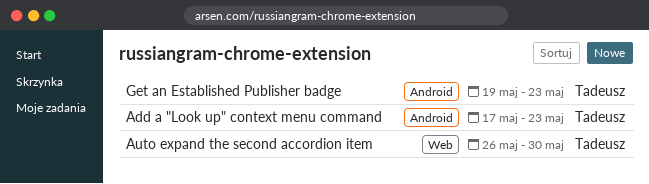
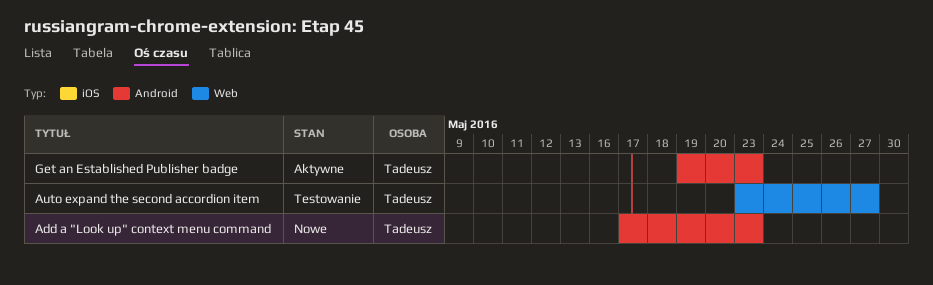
Auto expand the second accordion item, start: May 26 -> May 23
Auto expand the second accordion item, due: May 30 -> May 27

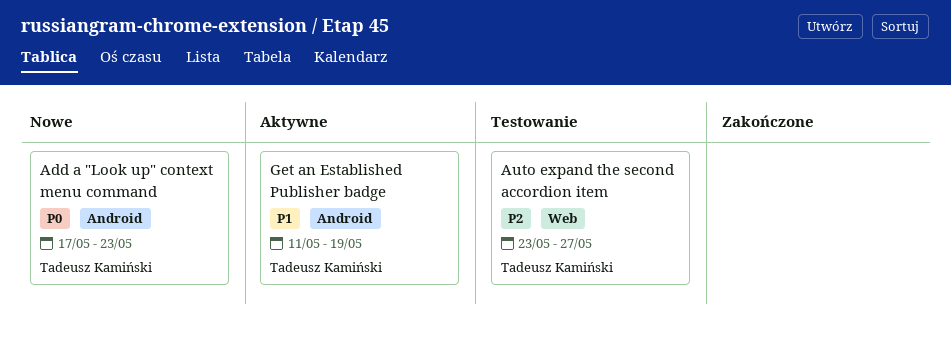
Get an Established Publisher badge, start: May 19 -> May 11
Get an Established Publisher badge, due: May 23 -> May 19

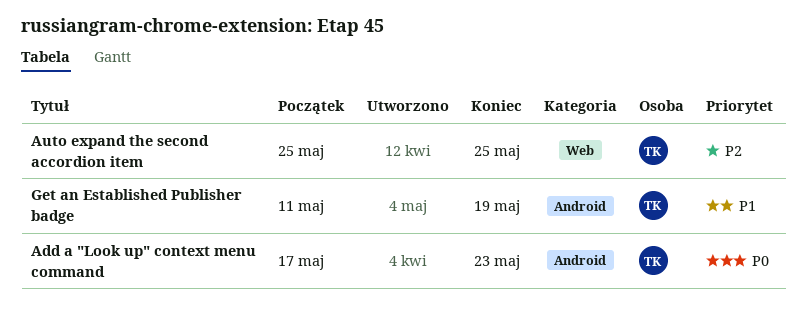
Auto expand the second accordion item, start: May 23 -> May 25
Auto expand the second accordion item, due: May 27 -> May 25

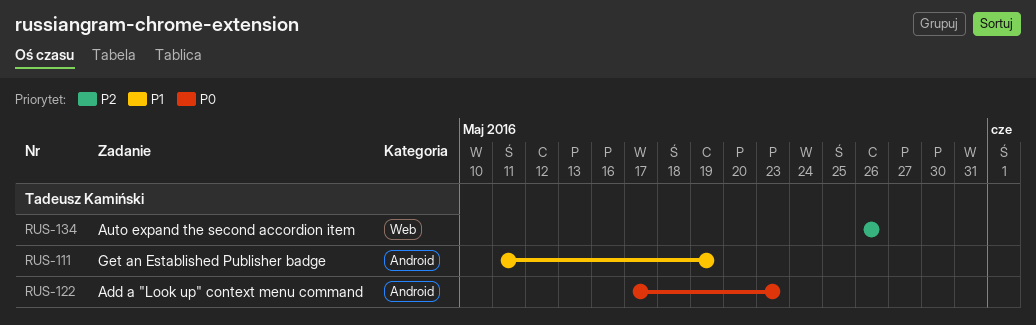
Auto expand the second accordion item, start: May 25 -> May 26
Auto expand the second accordion item, due: May 25 -> May 26

